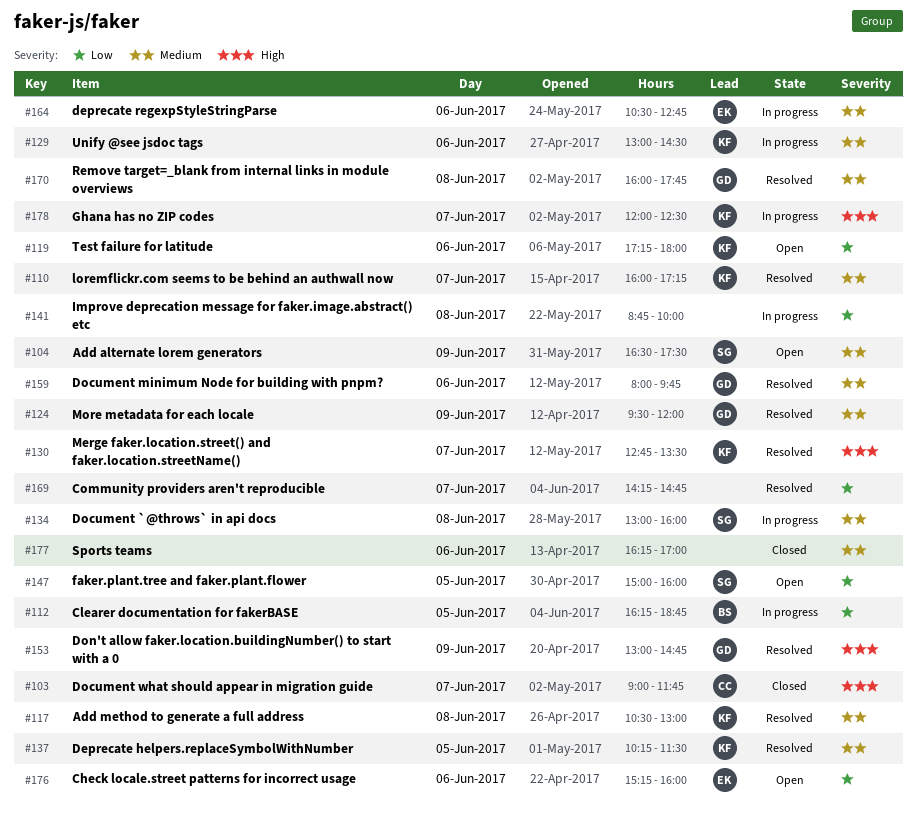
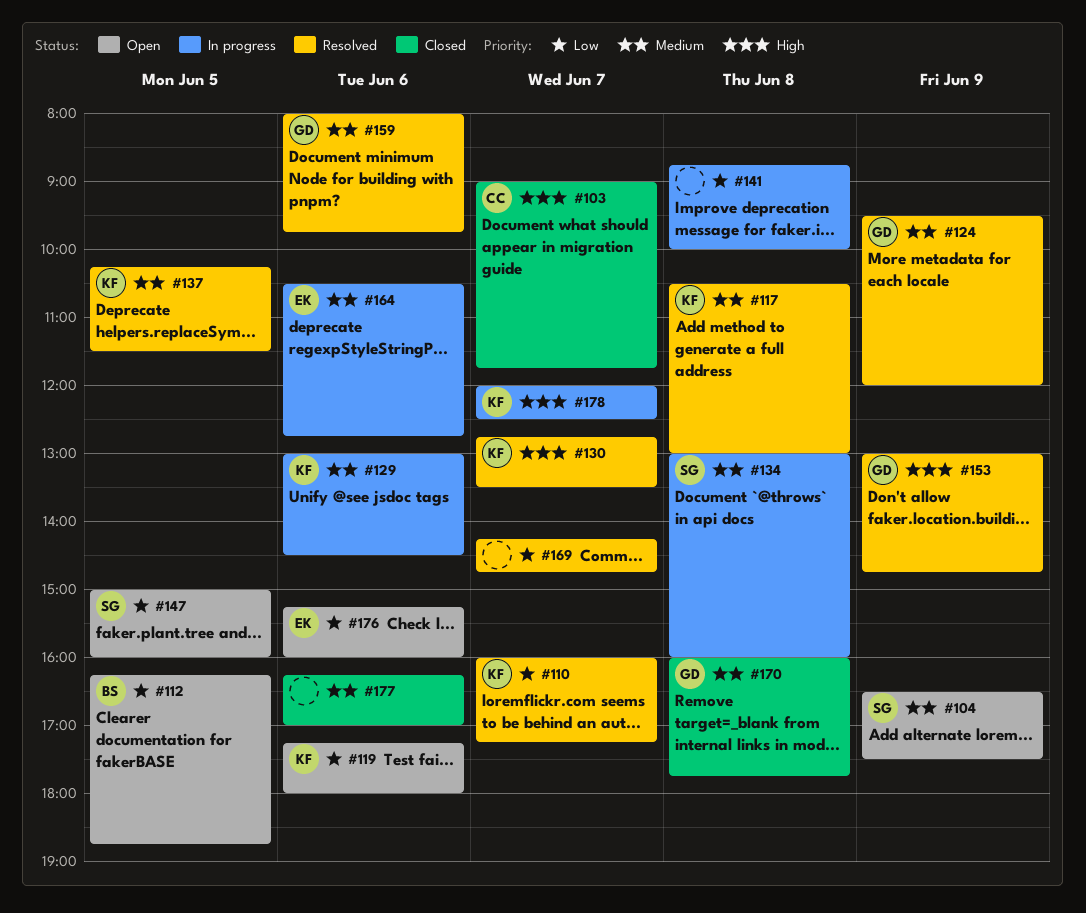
#110, priority: Medium -> Low
#112, status: In progress -> Open
#170, status: Resolved -> Closed

